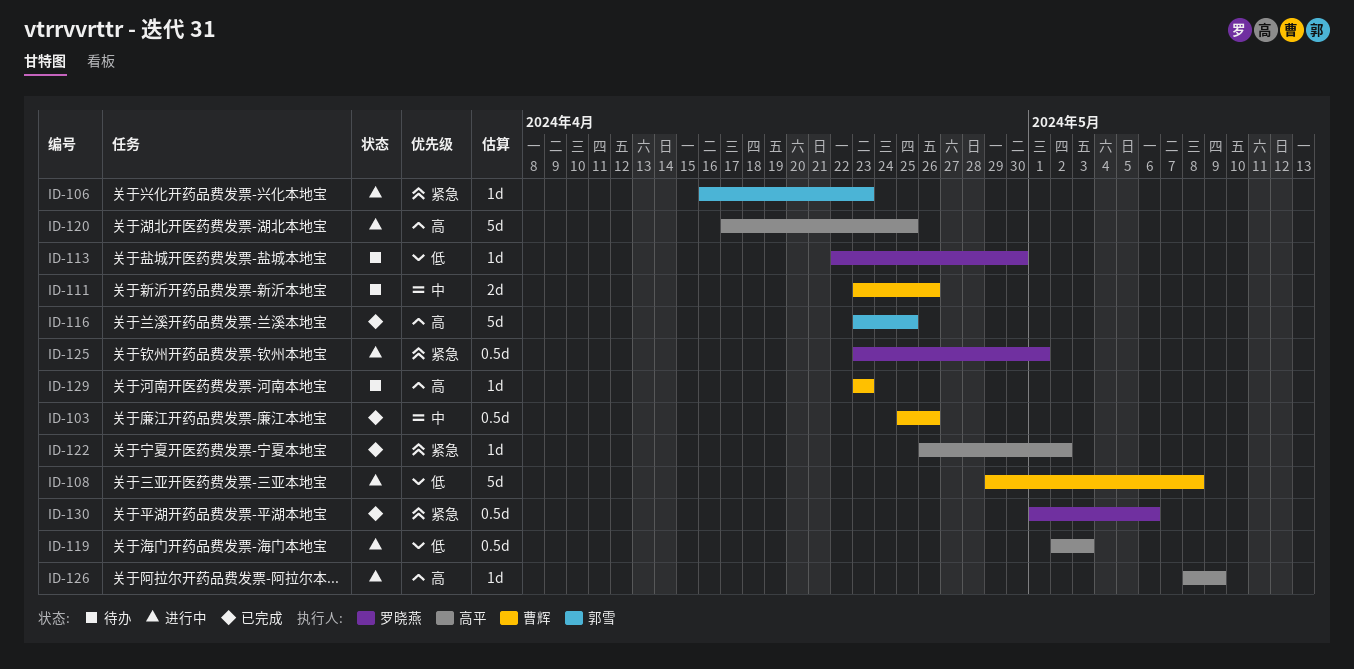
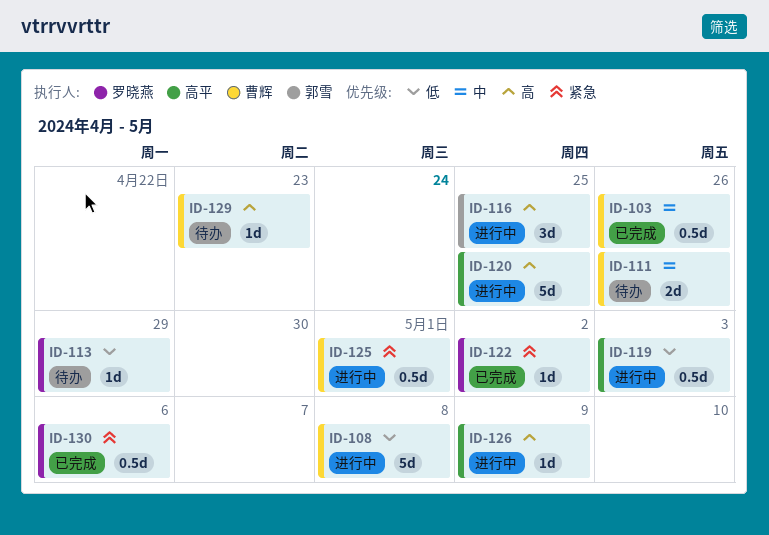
ID-106: present -> none
ID-113, due: Apr 30 -> Apr 29
ID-116, status: 已完成 -> 进行中
ID-116, estimate: 5d -> 3d
ID-122, owner: 高平 -> 罗晓燕
ID-125, owner: 罗晓燕 -> 曹辉

